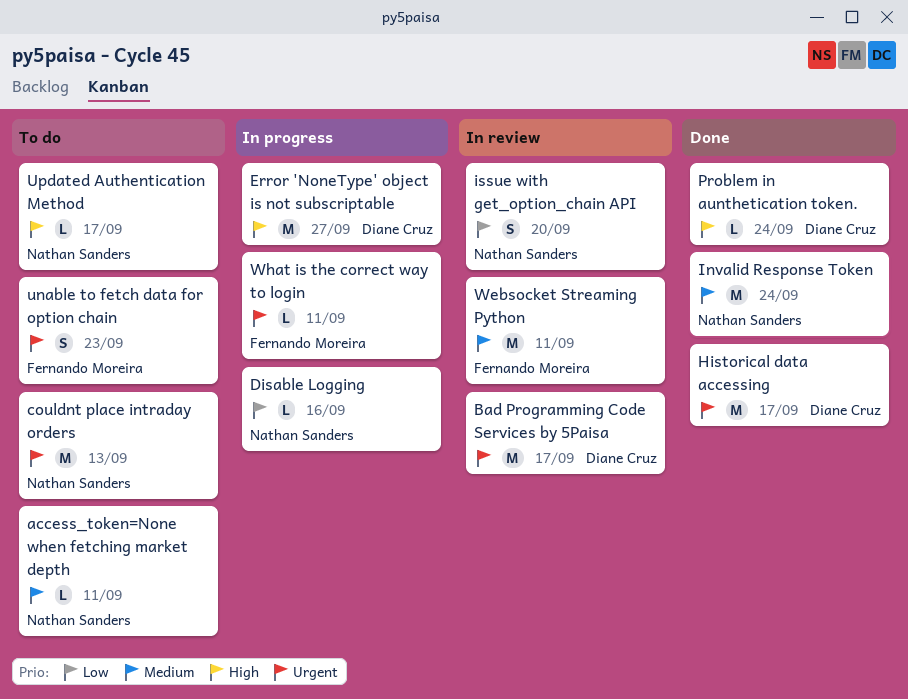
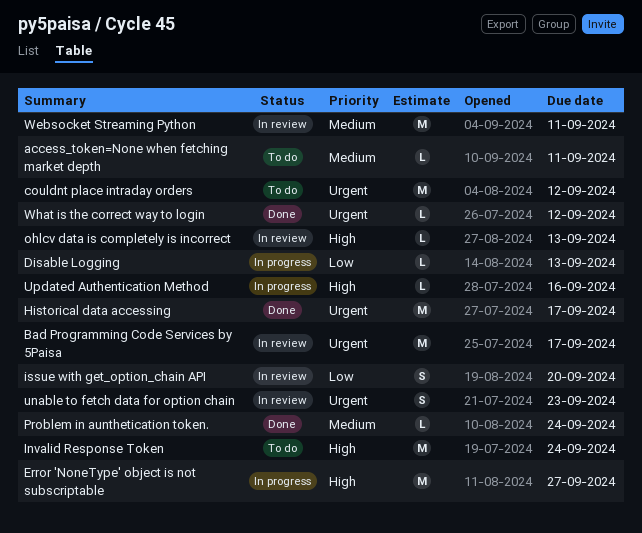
couldnt place intraday orders, due: Sep 13 -> Sep 12
Disable Logging, due: Sep 16 -> Sep 13
Invalid Response Token, status: Done -> To do
Invalid Response Token, priority: Medium -> High
ohlcv data is completely is incorrect: none -> present
Problem in aunthetication token., priority: High -> Medium
unable to fetch data for option chain, status: To do -> In review
Updated Authentication Method, status: To do -> In progress
Updated Authentication Method, due: Sep 17 -> Sep 16
What is the correct way to login, status: In progress -> Done
What is the correct way to login, due: Sep 11 -> Sep 12

